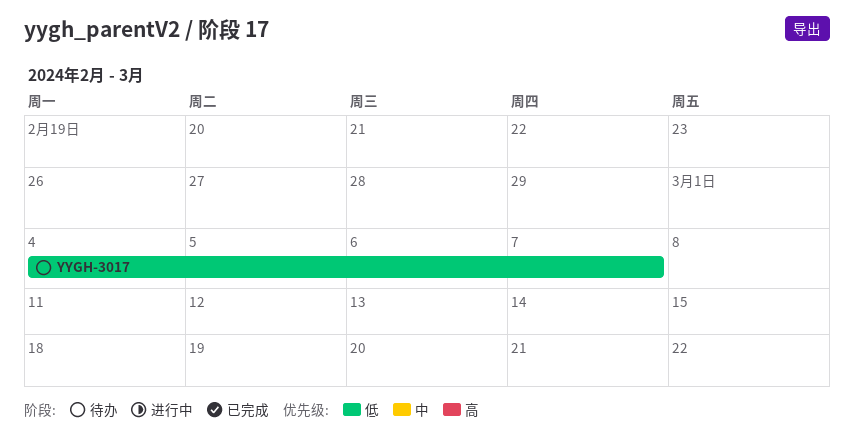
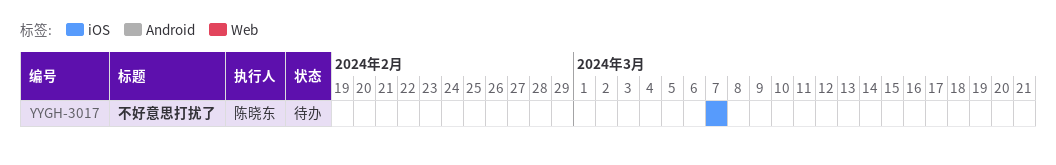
YYGH-3017, start: Mar 4 -> Mar 7

